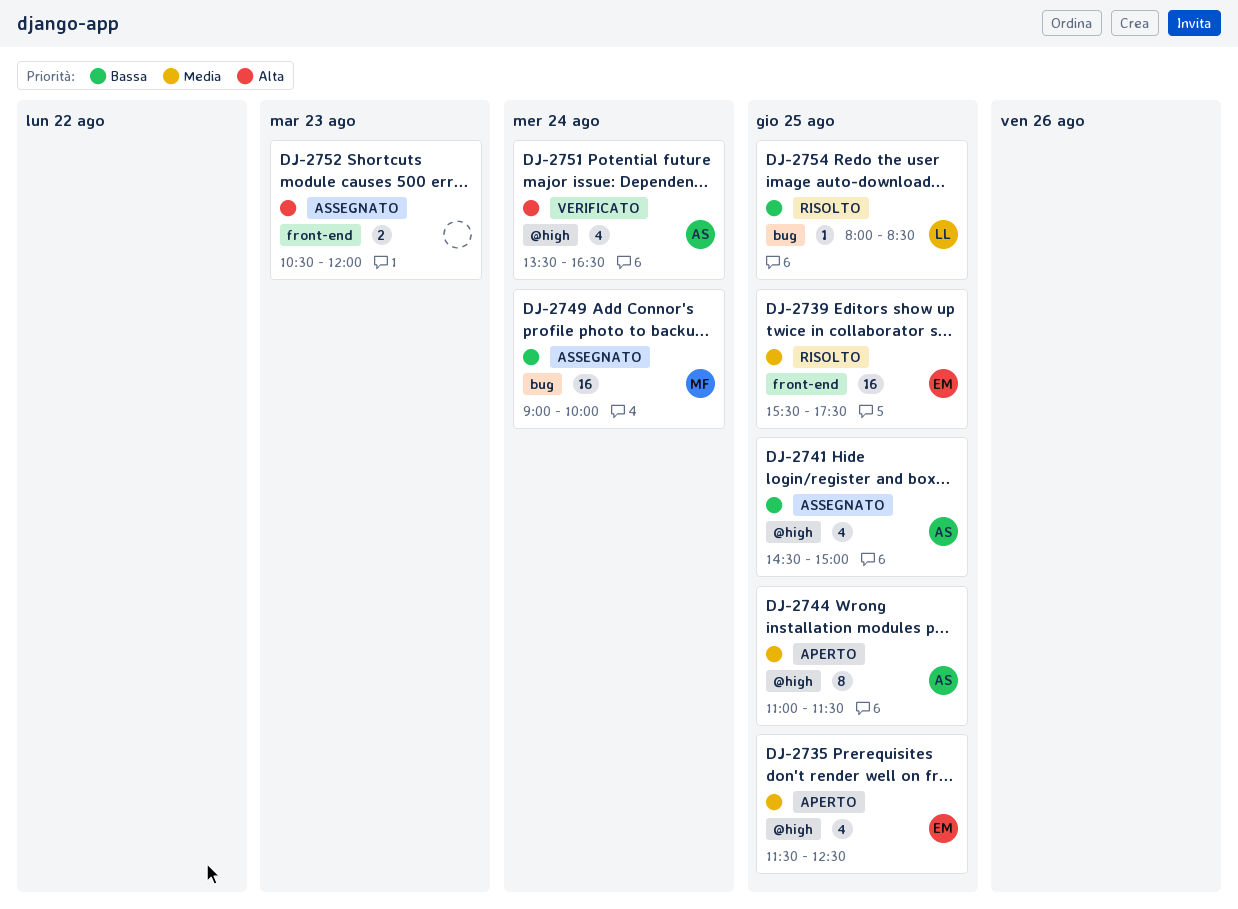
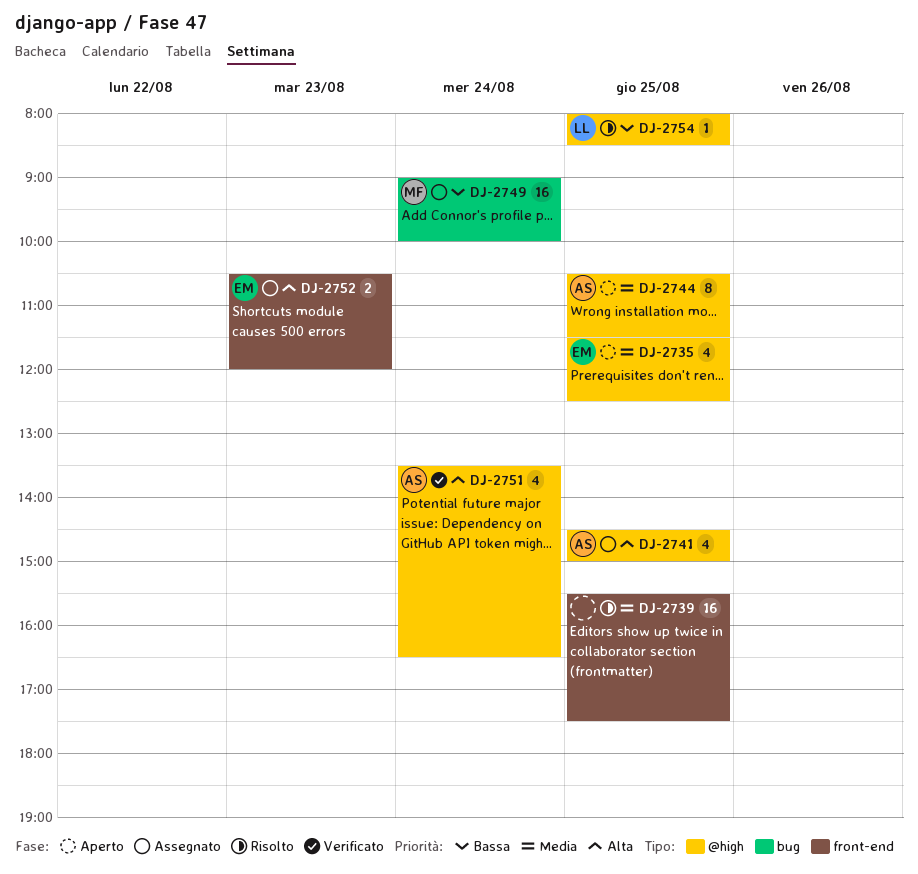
DJ-2739, owner: EM -> none
DJ-2741, priority: Bassa -> Alta
DJ-2744, begins: 11:00 -> 10:30
DJ-2752, owner: none -> EM
DJ-2754, label: bug -> @high

